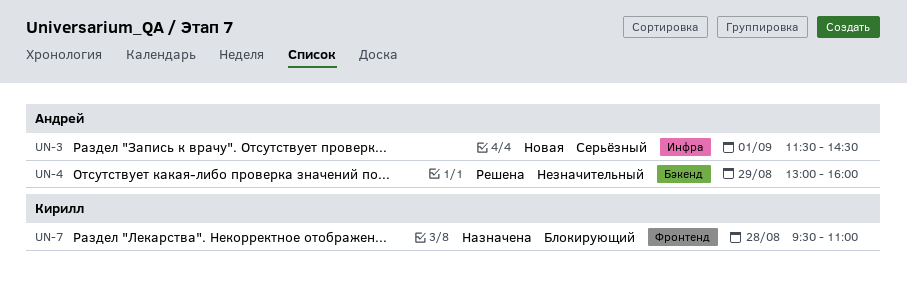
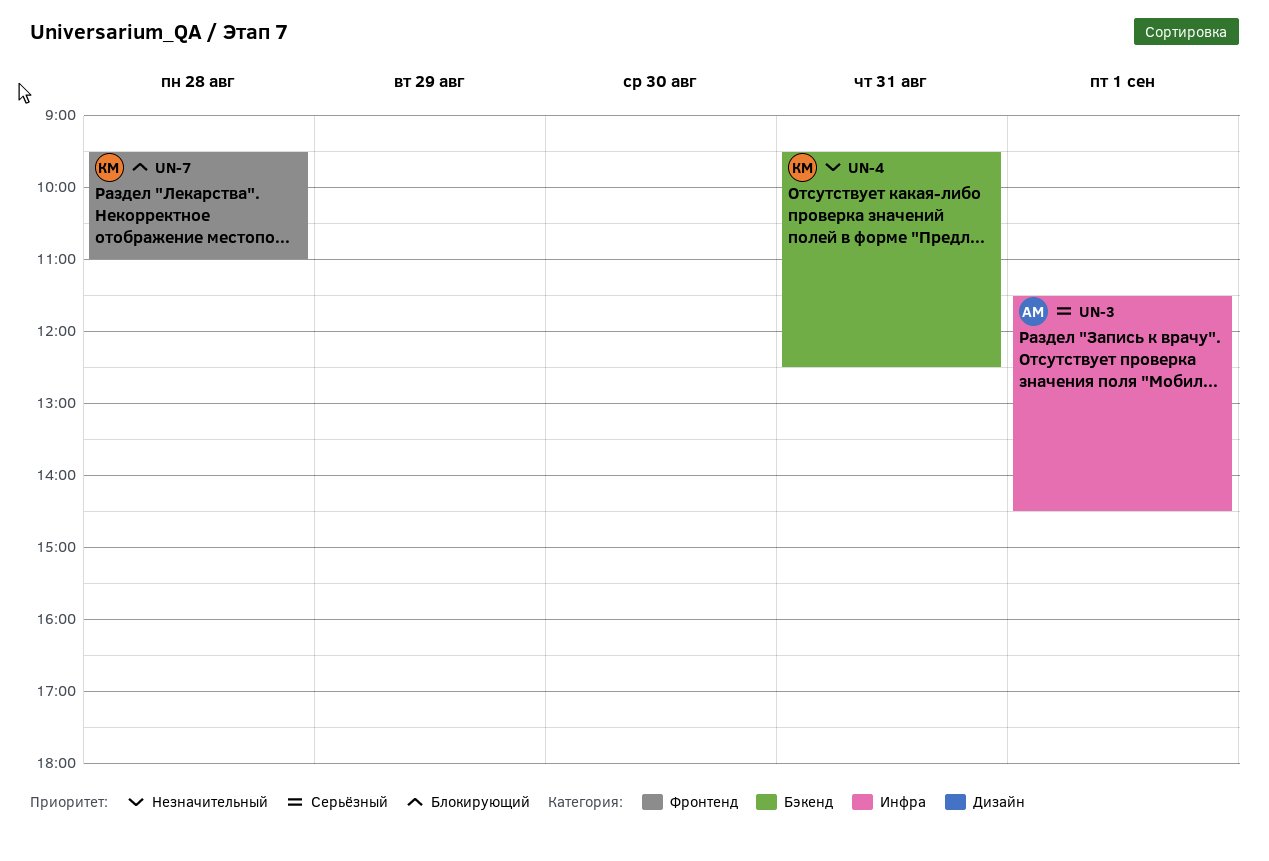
UN-4, owner: Андрей -> Кирилл
UN-4, day: Aug 29 -> Aug 31
UN-4, begins: 13:00 -> 09:30
UN-4, ends: 16:00 -> 12:30

